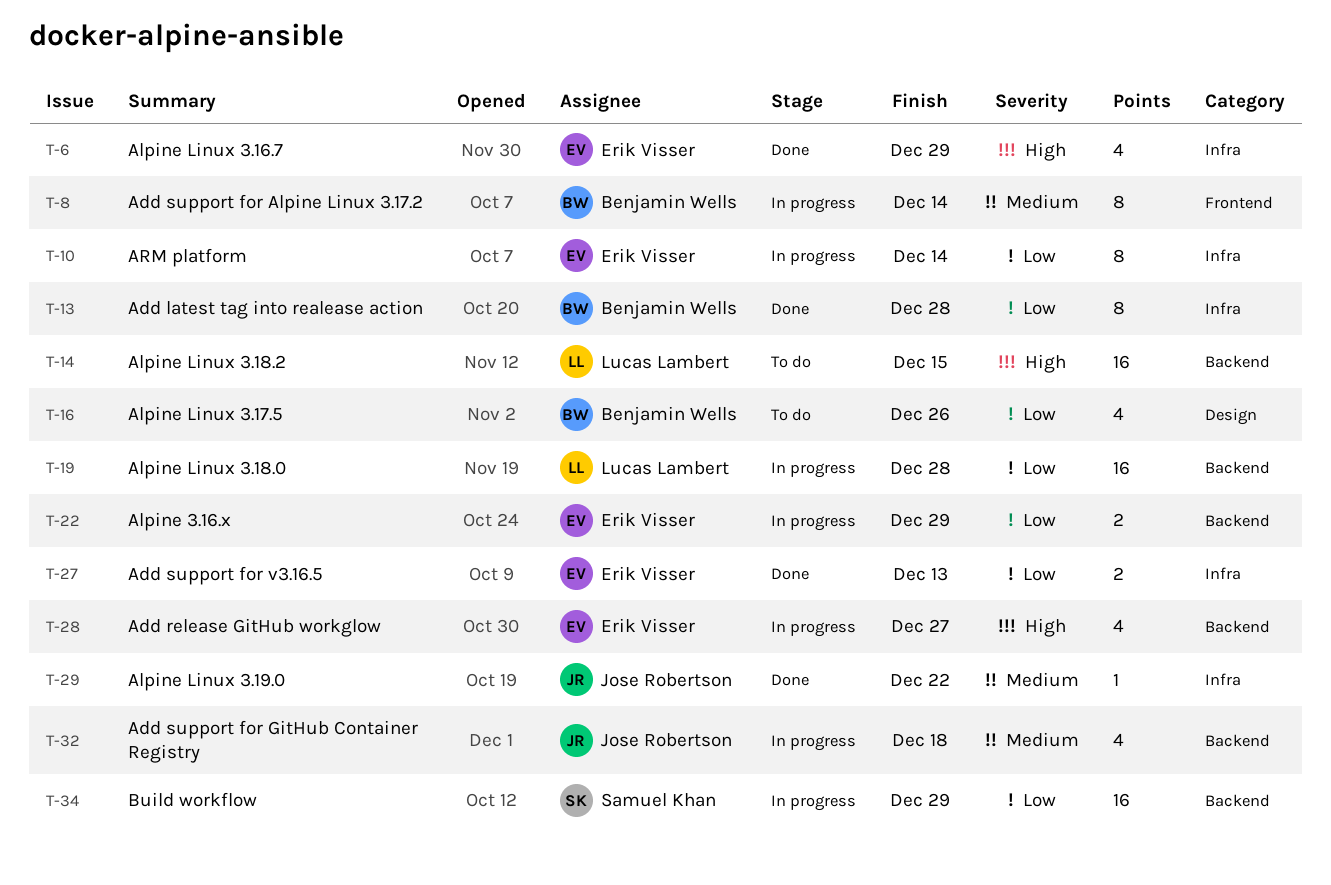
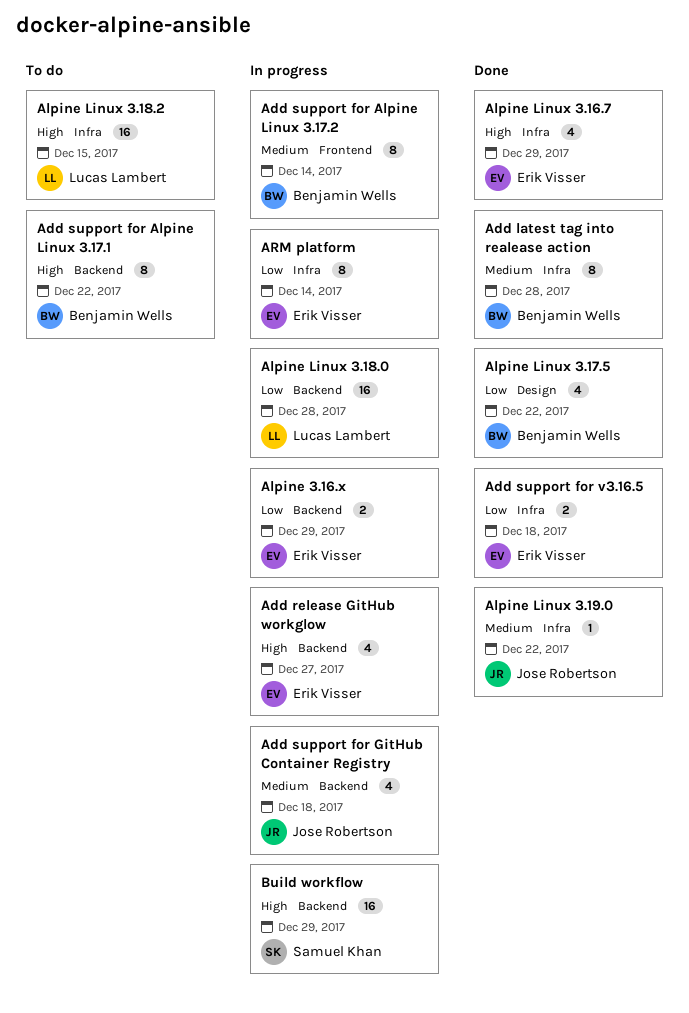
Add latest tag into realease action, priority: Low -> Medium
Add support for Alpine Linux 3.17.1: none -> present
Add support for v3.16.5, due: Dec 13 -> Dec 18
Alpine Linux 3.17.5, status: To do -> Done
Alpine Linux 3.17.5, due: Dec 26 -> Dec 22
Alpine Linux 3.18.2, label: Backend -> Infra
Build workflow, priority: Low -> High

